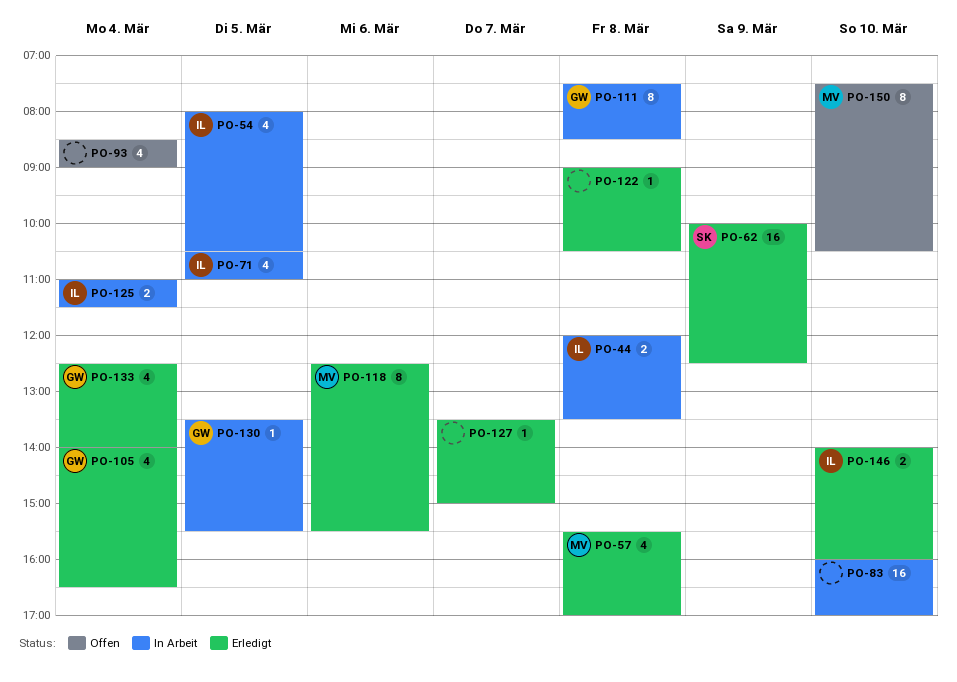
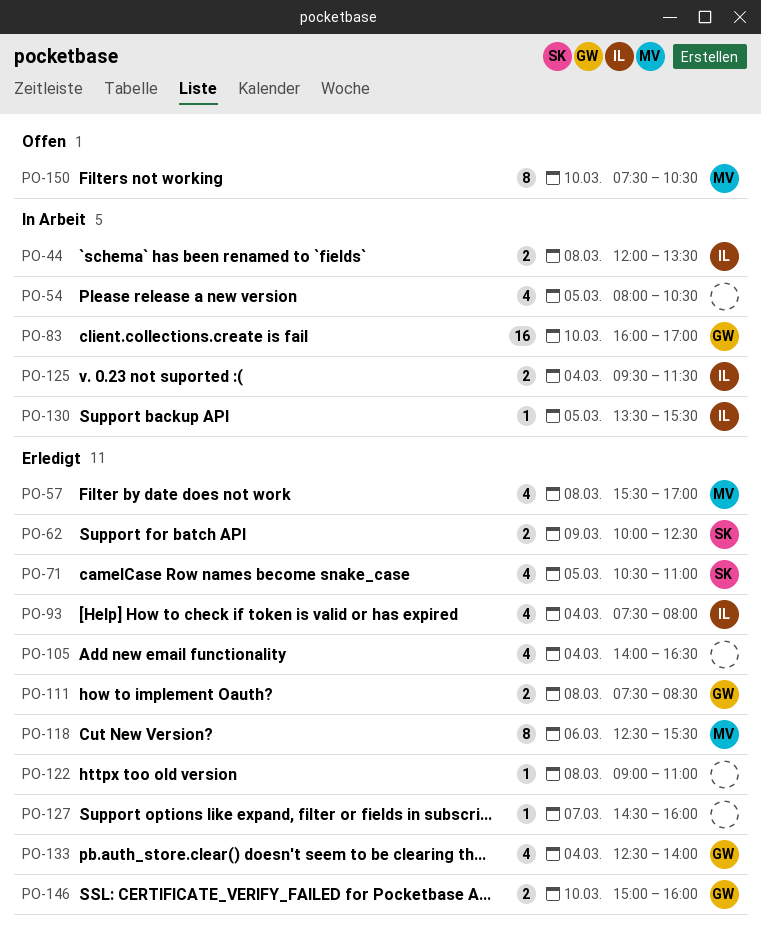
PO-54, owner: IL -> none
PO-62, estimate: 16 -> 2
PO-71, status: In Arbeit -> Erledigt
PO-71, owner: IL -> SK
PO-83, owner: none -> GW
PO-93, status: Offen -> Erledigt
PO-93, owner: none -> IL
PO-93, begins: 08:30 -> 07:30
PO-93, ends: 09:00 -> 08:00
PO-105, owner: GW -> none
PO-111, status: In Arbeit -> Erledigt
PO-111, estimate: 8 -> 2
PO-122, ends: 10:30 -> 11:00
PO-125, begins: 11:00 -> 09:30
PO-127, begins: 13:30 -> 14:30
PO-127, ends: 15:00 -> 16:00
PO-130, owner: GW -> IL
PO-146, owner: IL -> GW
PO-146, begins: 14:00 -> 15:00

